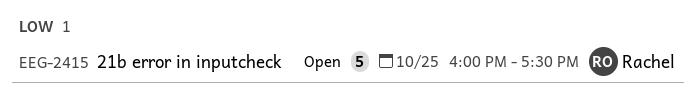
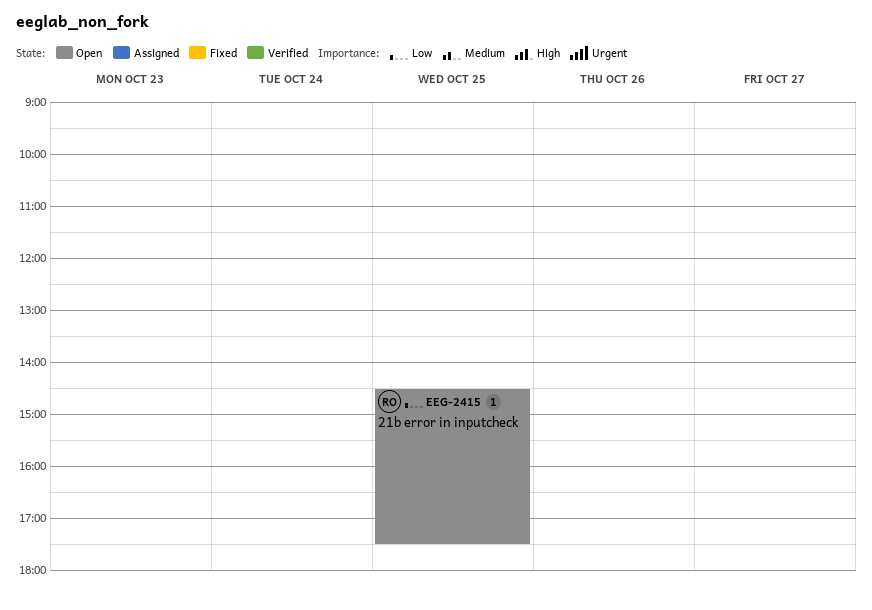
EEG-2415, estimate: 5 -> 1
EEG-2415, begins: 16:00 -> 14:30

